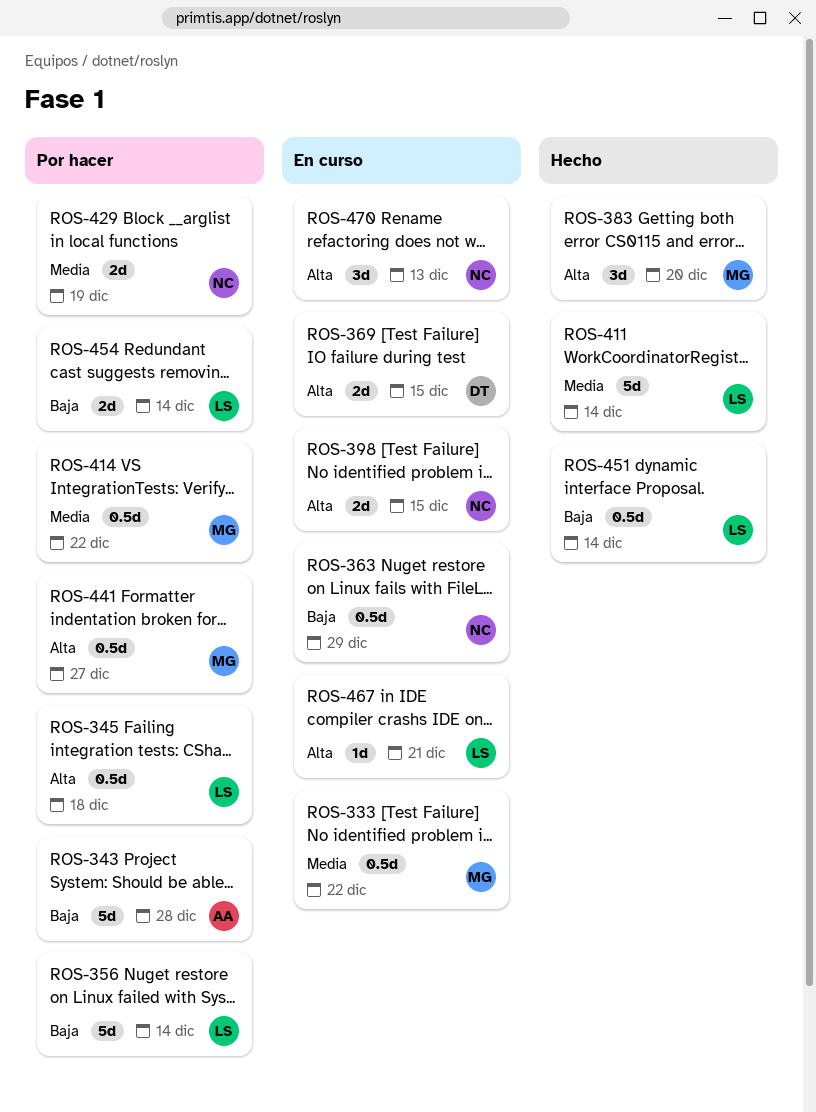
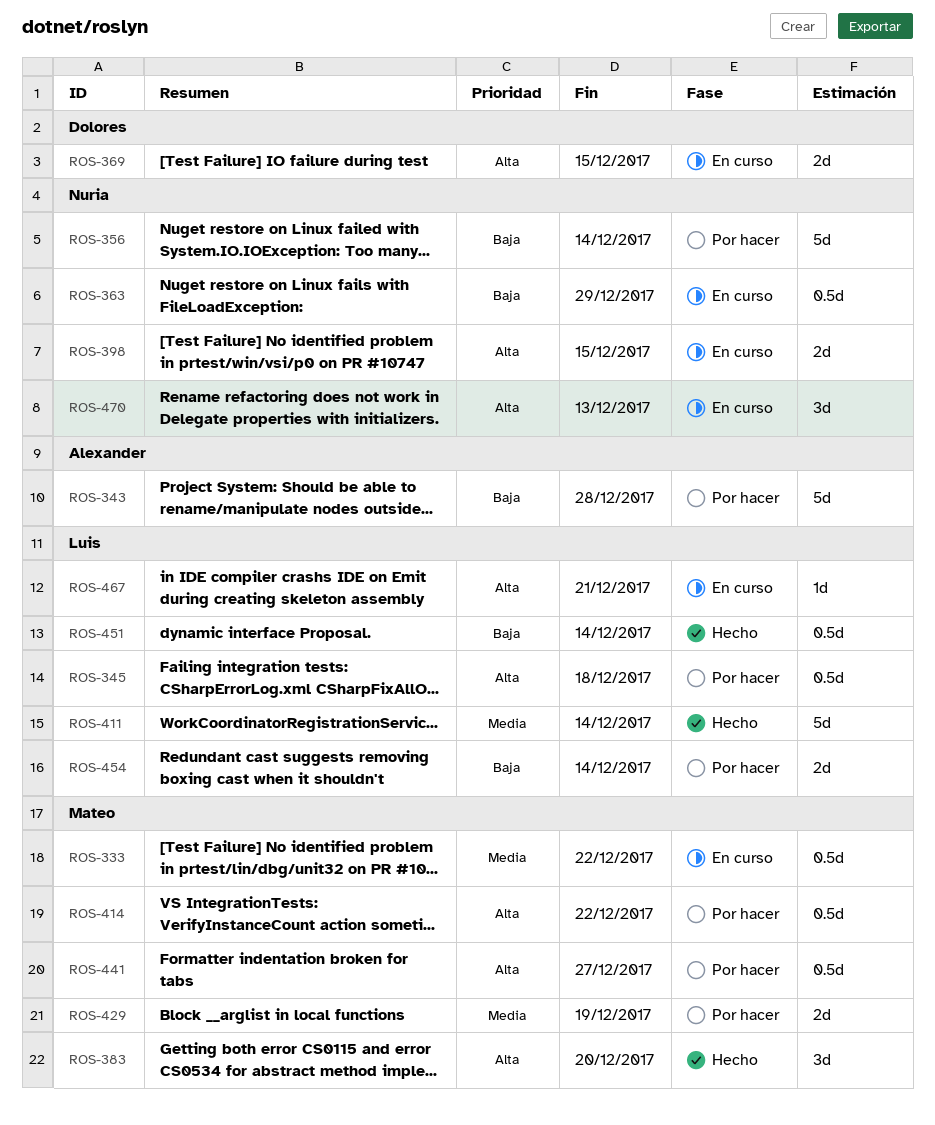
ROS-356, owner: Luis -> Nuria
ROS-414, priority: Media -> Alta
ROS-429, owner: Nuria -> Mateo

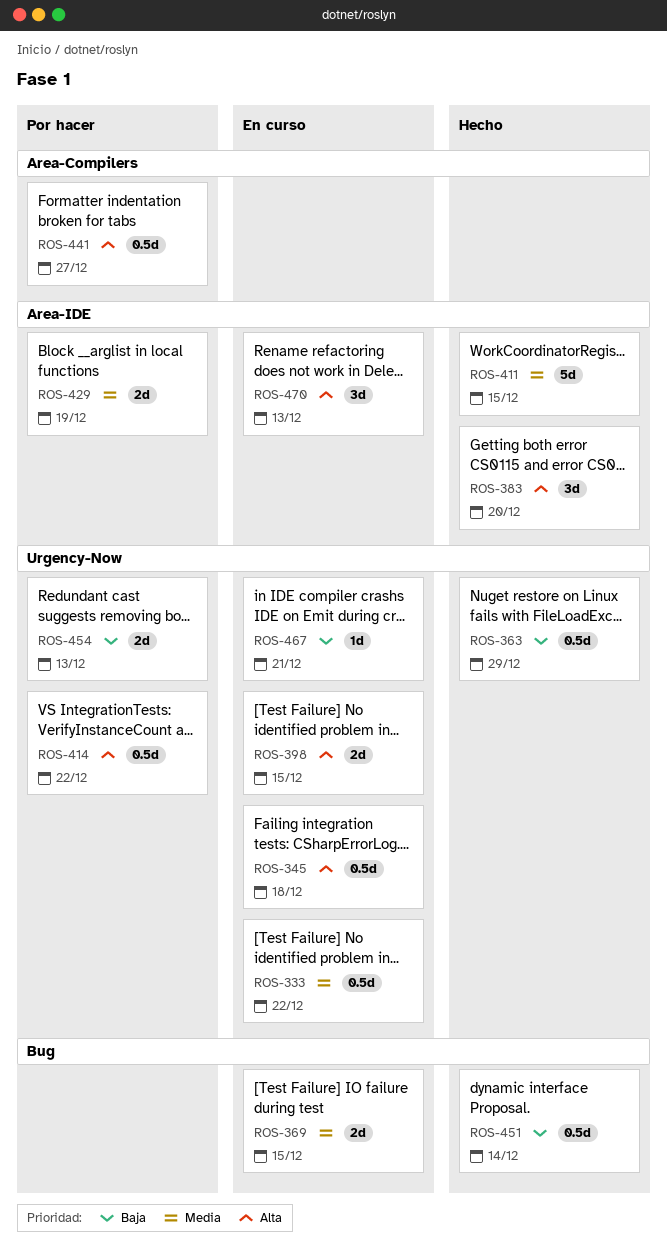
ROS-343: present -> none
ROS-345, status: Por hacer -> En curso
ROS-356: present -> none
ROS-363, status: En curso -> Hecho
ROS-369, priority: Alta -> Media
ROS-411, due: Dec 14 -> Dec 15
ROS-454, due: Dec 14 -> Dec 13
ROS-467, priority: Alta -> Baja

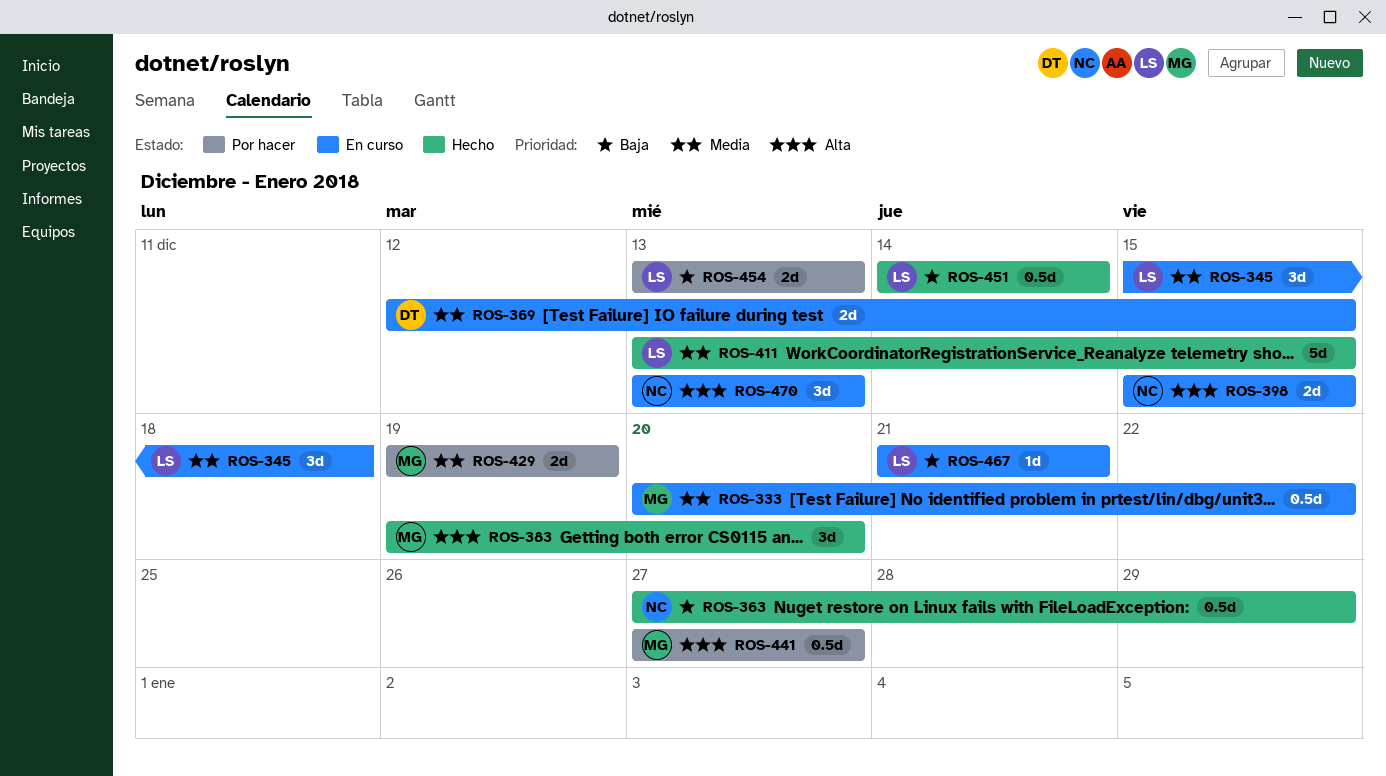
ROS-345, priority: Alta -> Media
ROS-345, estimate: 0.5d -> 3d
ROS-414: present -> none

